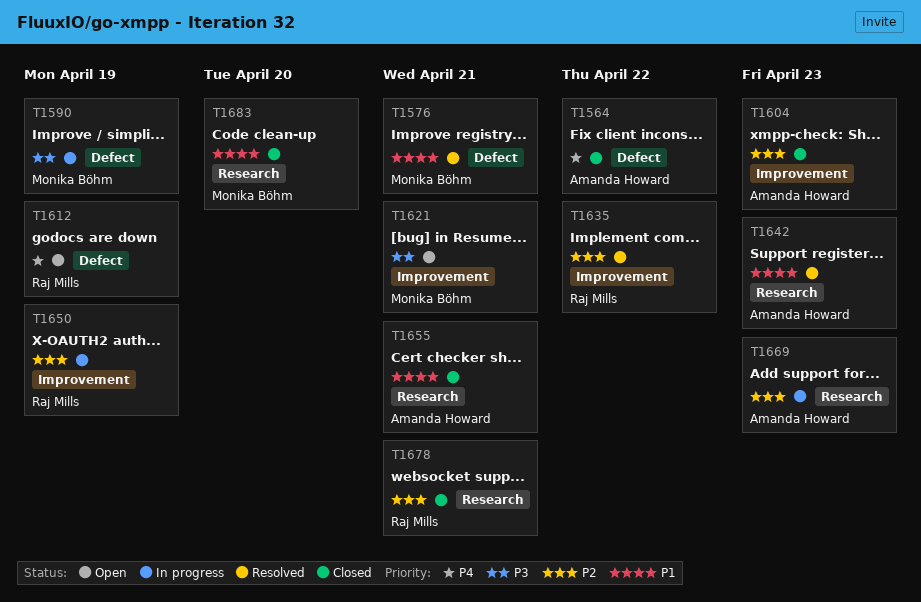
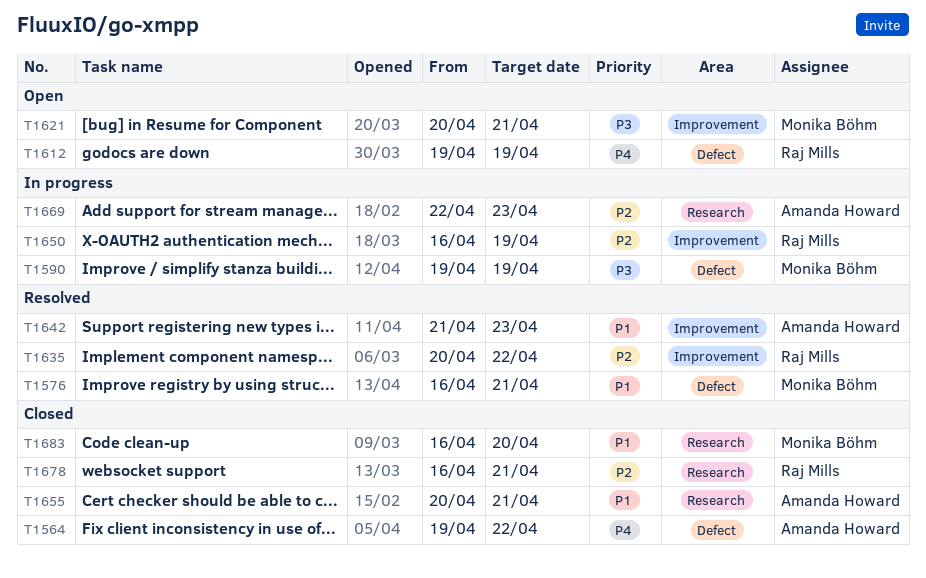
T1604: present -> none
T1642, label: Research -> Improvement

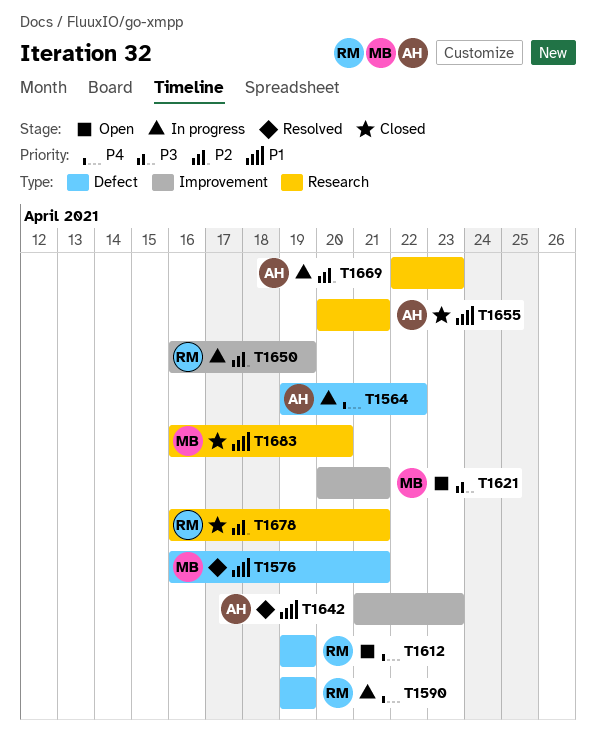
T1564, status: Closed -> In progress
T1590, owner: Monika Böhm -> Raj Mills
T1590, priority: P3 -> P4
T1635: present -> none

